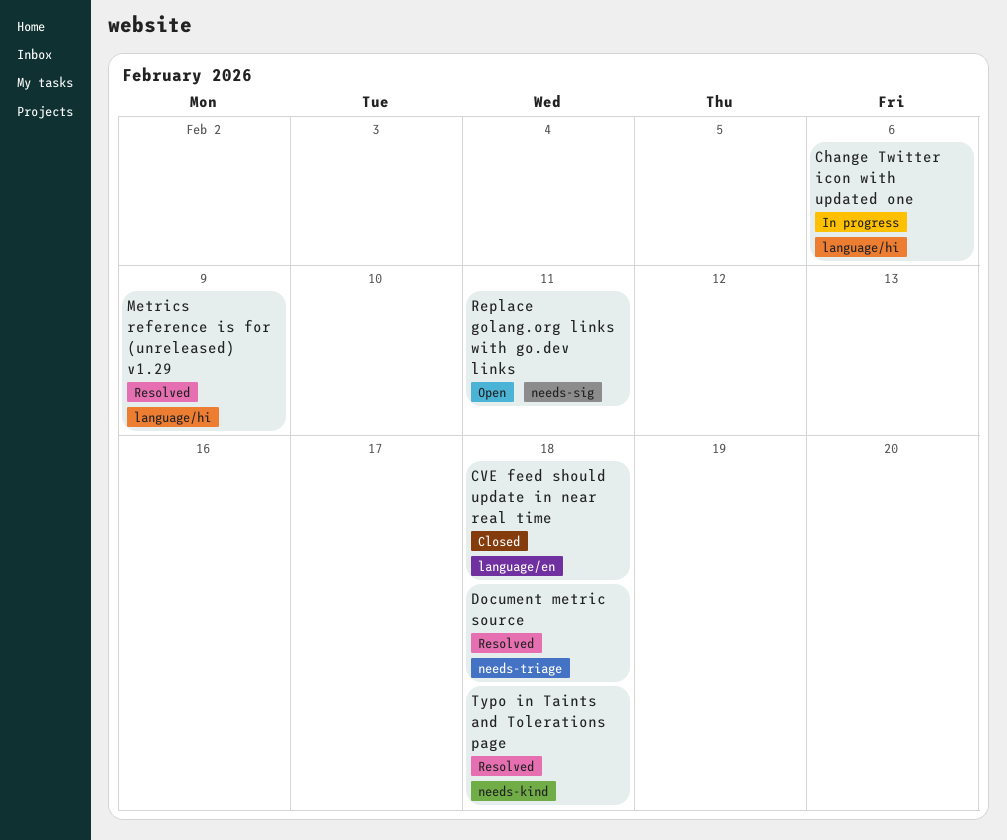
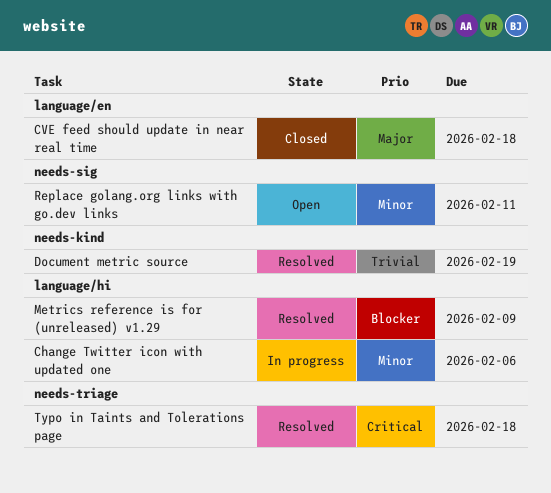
Document metric source, label: needs-triage -> needs-kind
Document metric source, due: Feb 18 -> Feb 19
Typo in Taints and Tolerations page, label: needs-kind -> needs-triage

